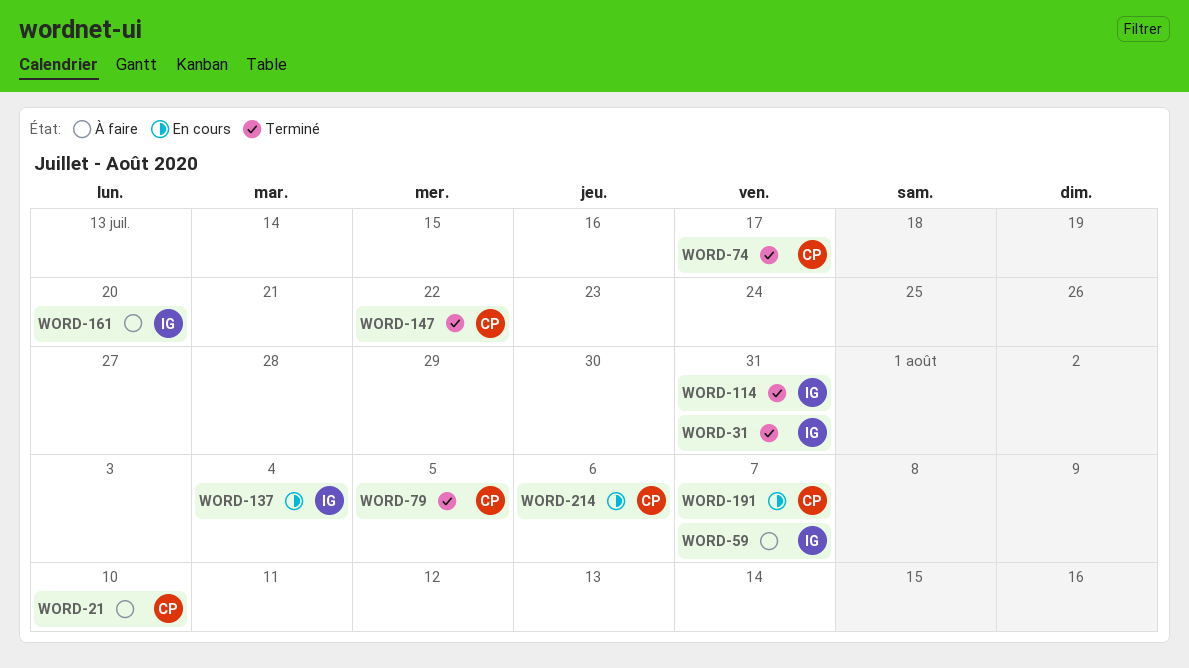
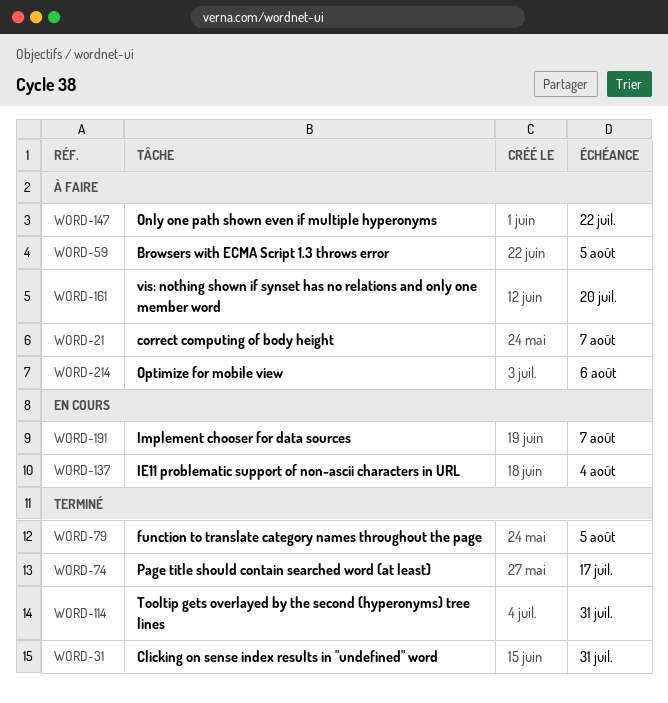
WORD-21, due: Aug 10 -> Aug 7
WORD-59, due: Aug 7 -> Aug 5
WORD-147, status: Terminé -> À faire
WORD-214, status: En cours -> À faire

